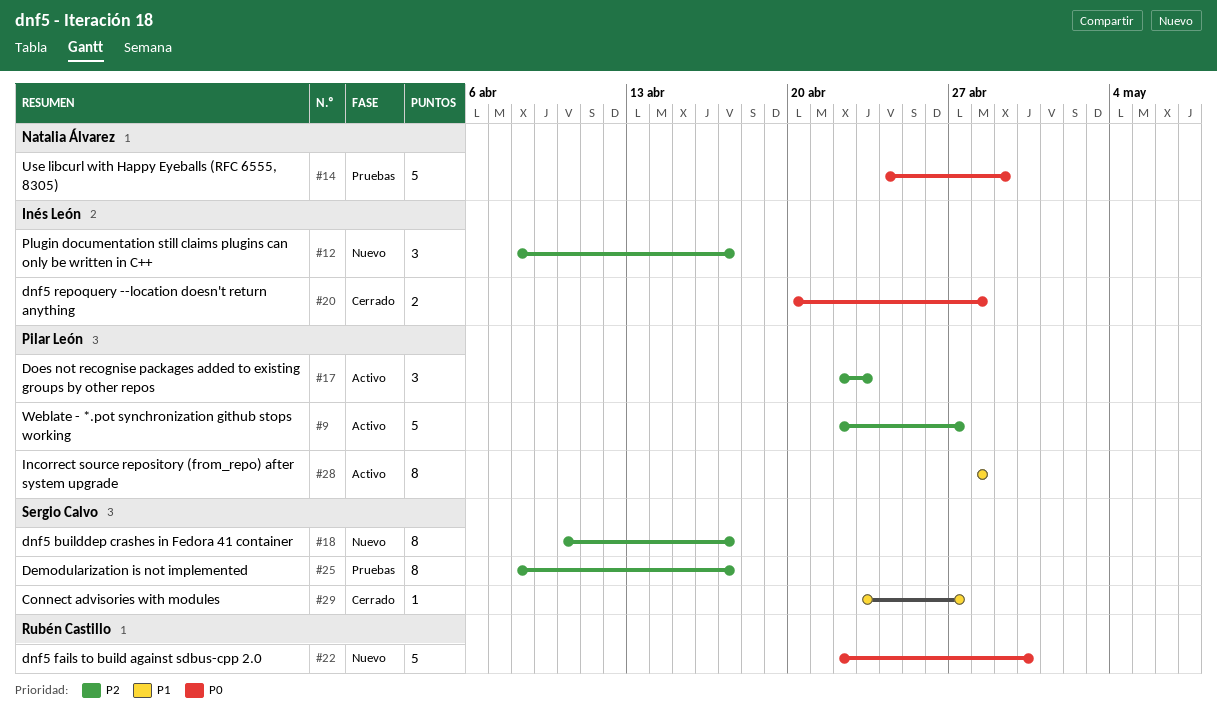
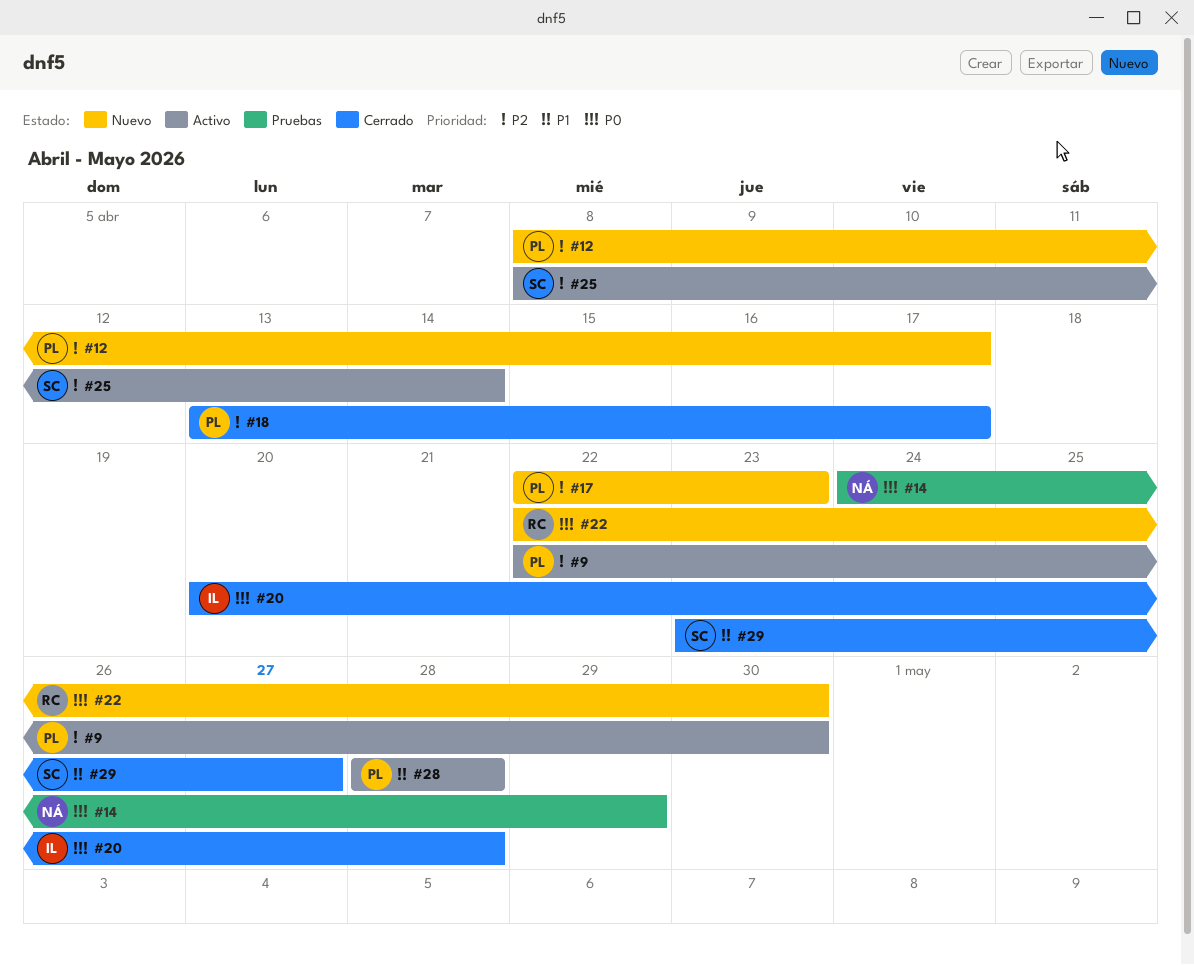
#9, due: Apr 27 -> Apr 30
#12, owner: Inés León -> Pilar León
#17, status: Activo -> Nuevo
#18, status: Nuevo -> Cerrado
#18, owner: Sergio Calvo -> Pilar León
#18, start: Apr 10 -> Apr 13
#25, status: Pruebas -> Activo
#25, due: Apr 17 -> Apr 14

